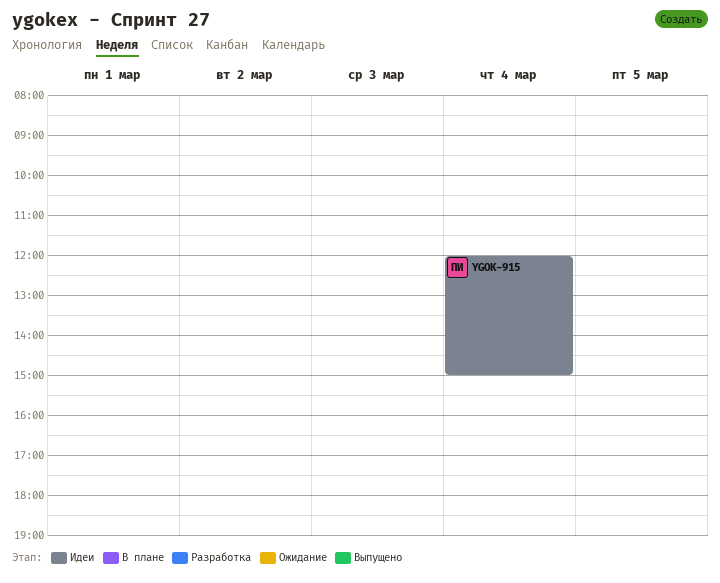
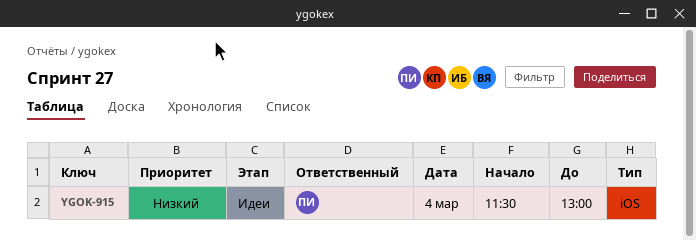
YGOK-915, begins: 12:00 -> 11:30
YGOK-915, ends: 15:00 -> 13:00

